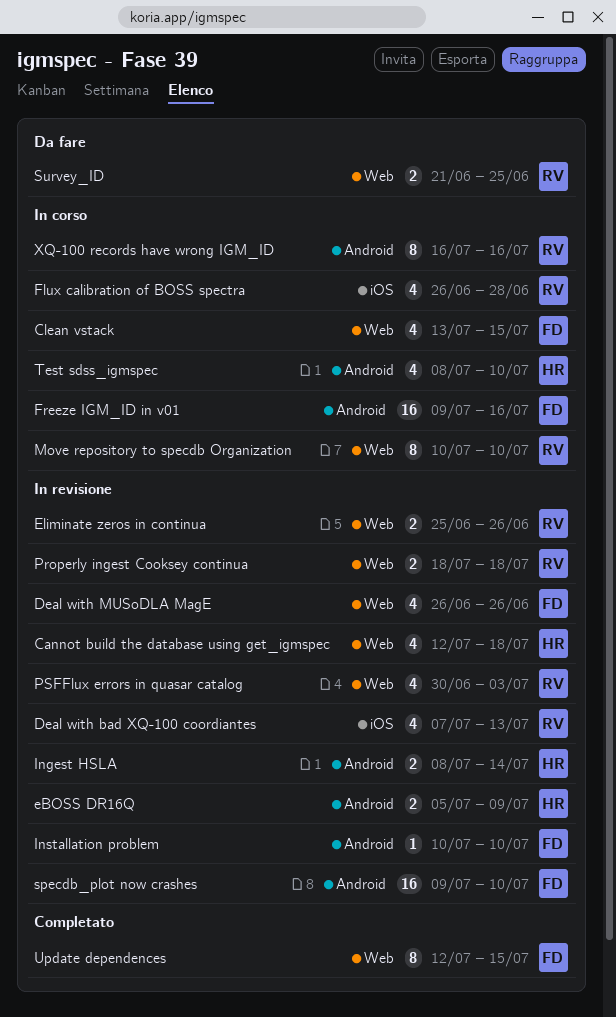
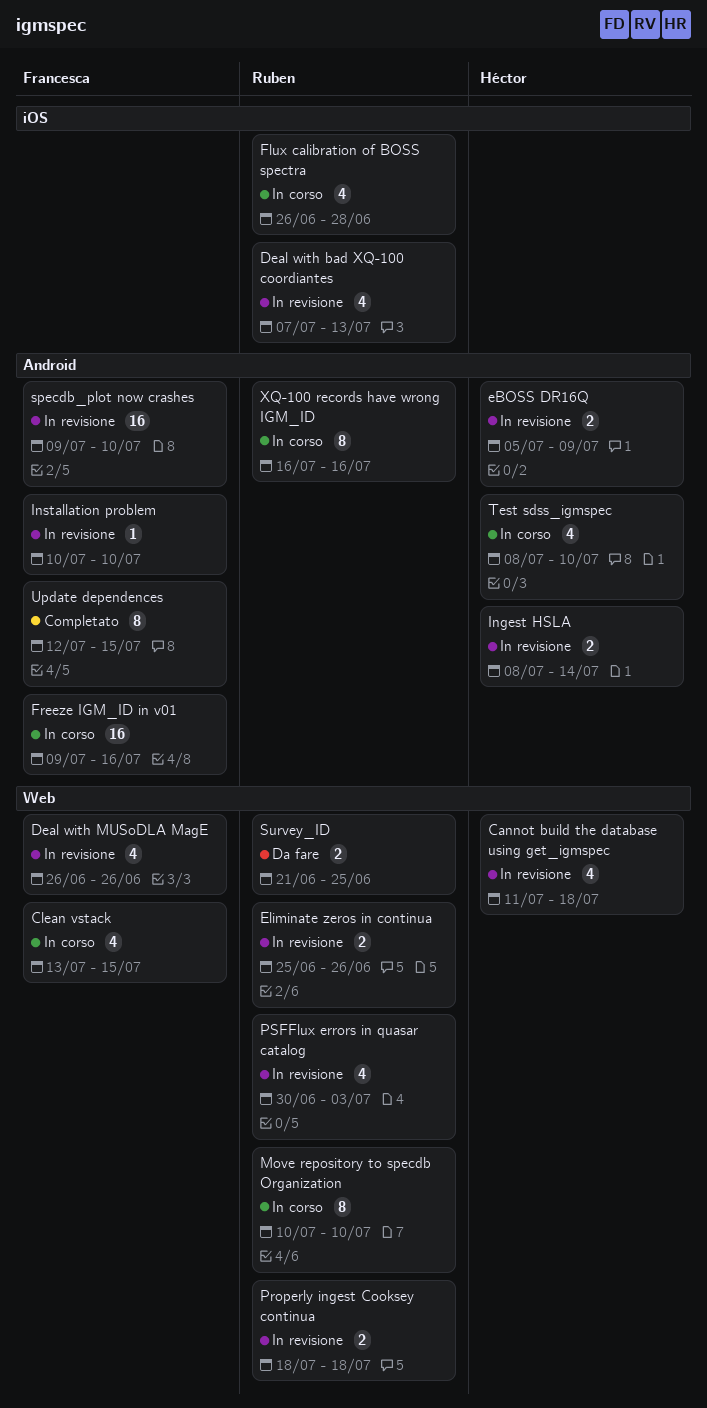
Cannot build the database using get_igmspec, start: Jul 12 -> Jul 11
Update dependences, label: Web -> Android

